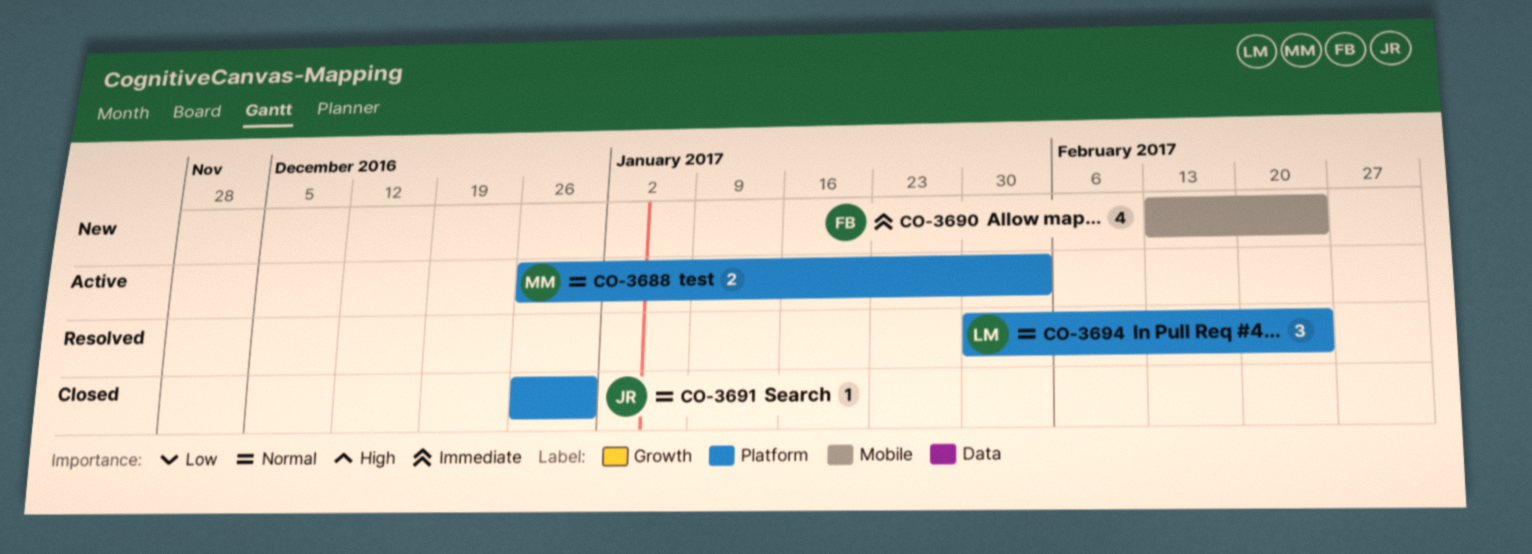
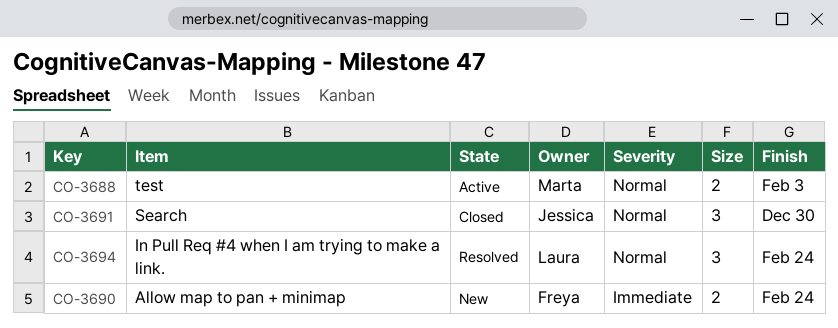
CO-3690, estimate: 4 -> 2
CO-3691, estimate: 1 -> 3

